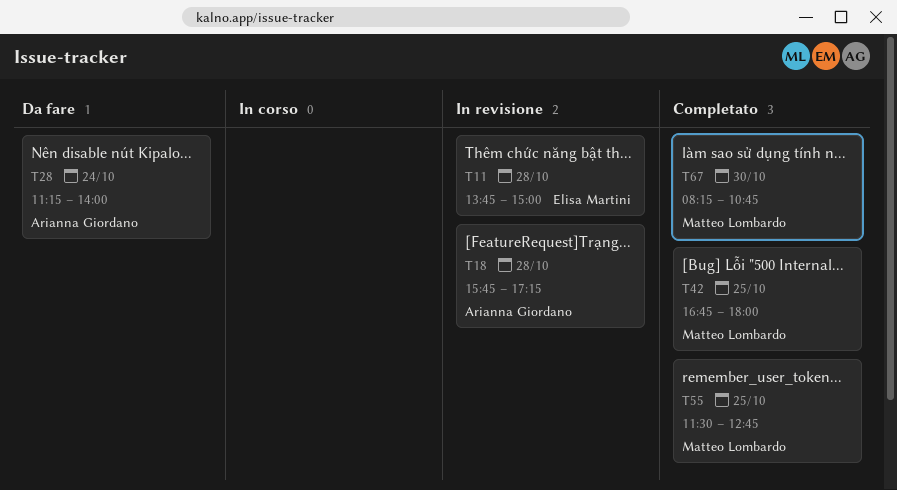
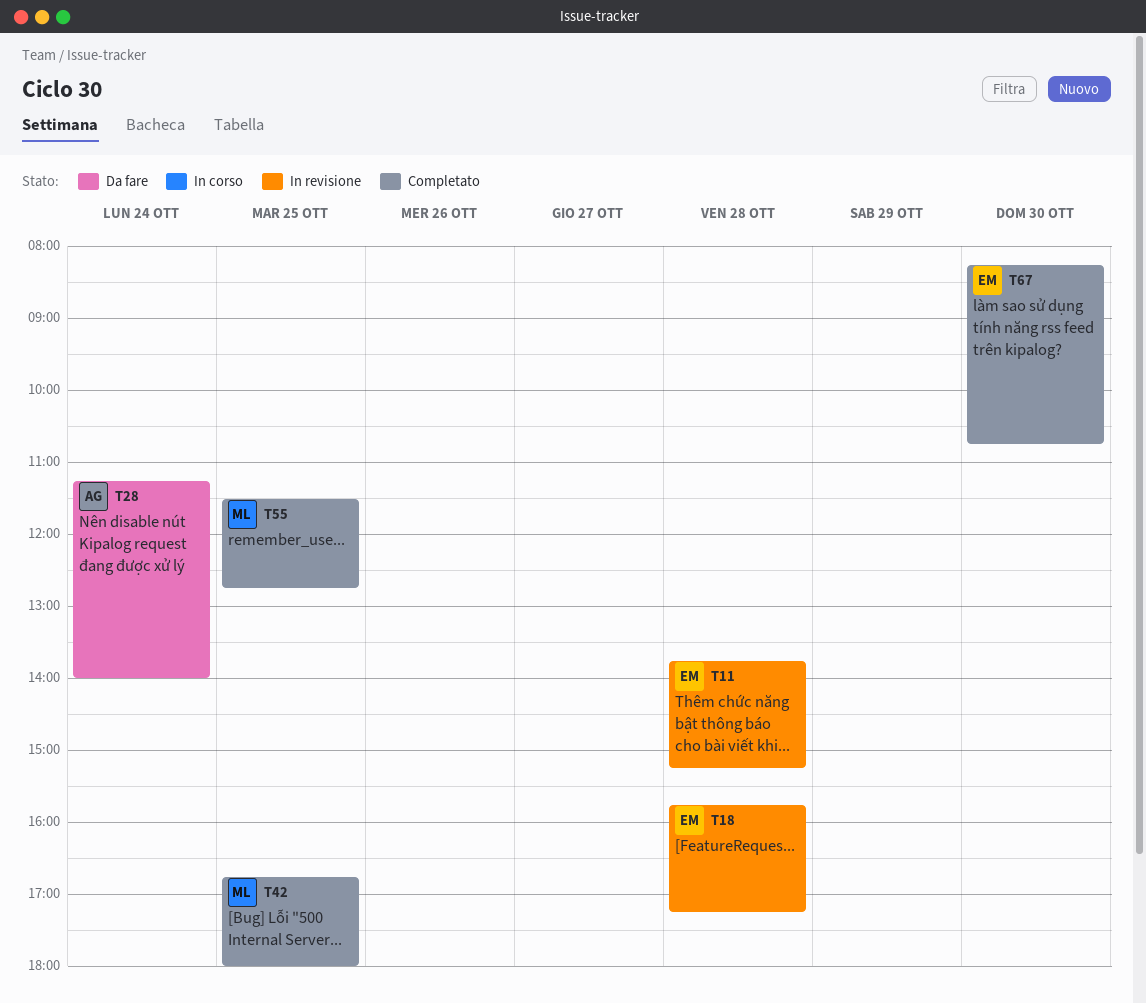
T11, ends: 15:00 -> 15:15
T18, owner: Arianna Giordano -> Elisa Martini
T67, owner: Matteo Lombardo -> Elisa Martini

